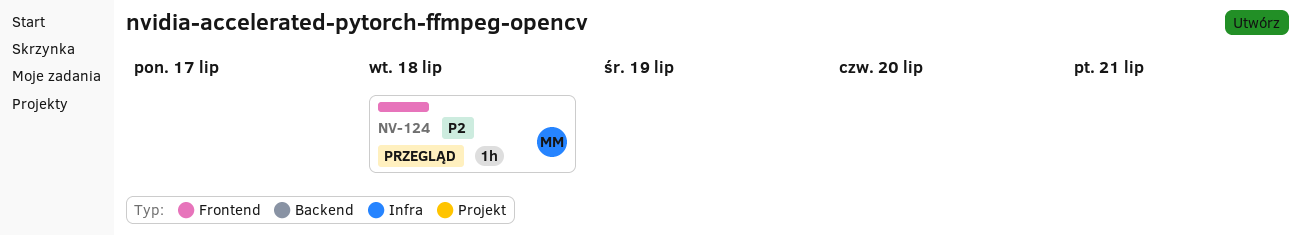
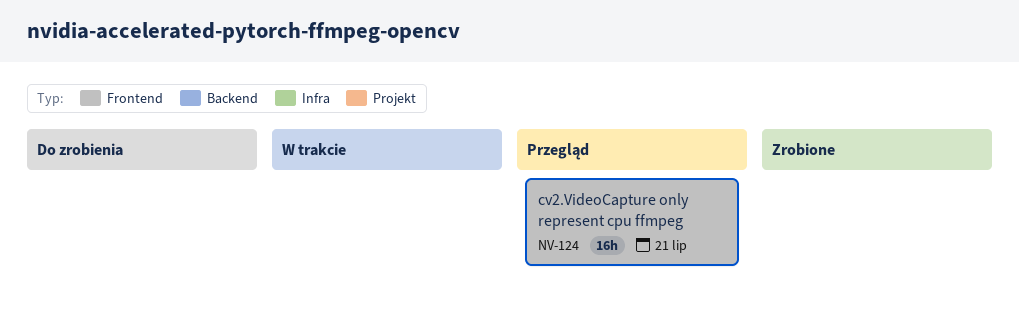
NV-124, estimate: 1h -> 16h
NV-124, due: Jul 18 -> Jul 21

